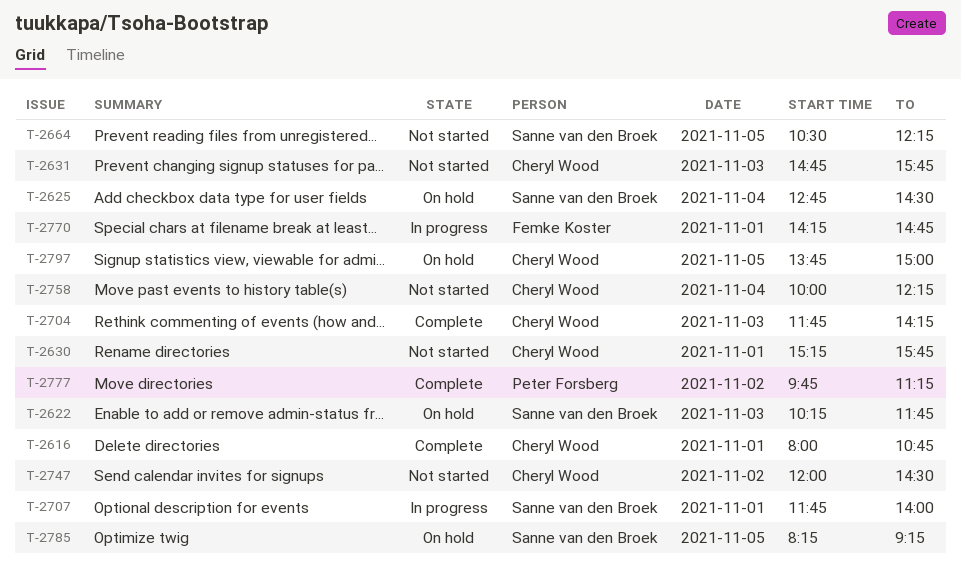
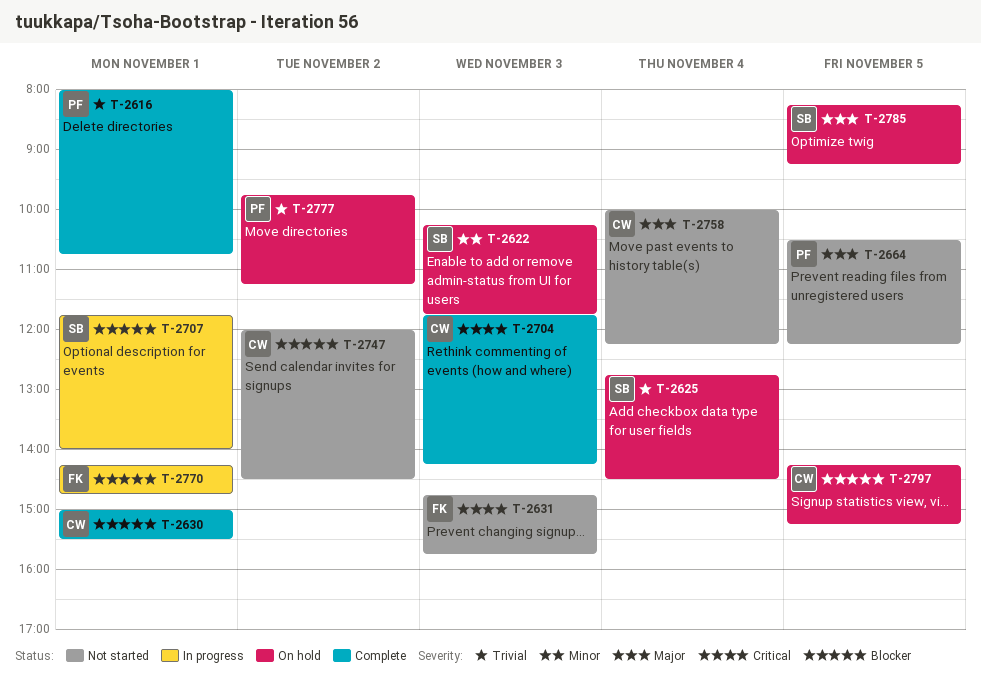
T-2616, owner: Cheryl Wood -> Peter Forsberg
T-2630, status: Not started -> Complete
T-2630, begins: 15:15 -> 15:00
T-2630, ends: 15:45 -> 15:30
T-2631, owner: Cheryl Wood -> Femke Koster
T-2664, owner: Sanne van den Broek -> Peter Forsberg
T-2777, status: Complete -> On hold
T-2797, begins: 13:45 -> 14:15
T-2797, ends: 15:00 -> 15:15

